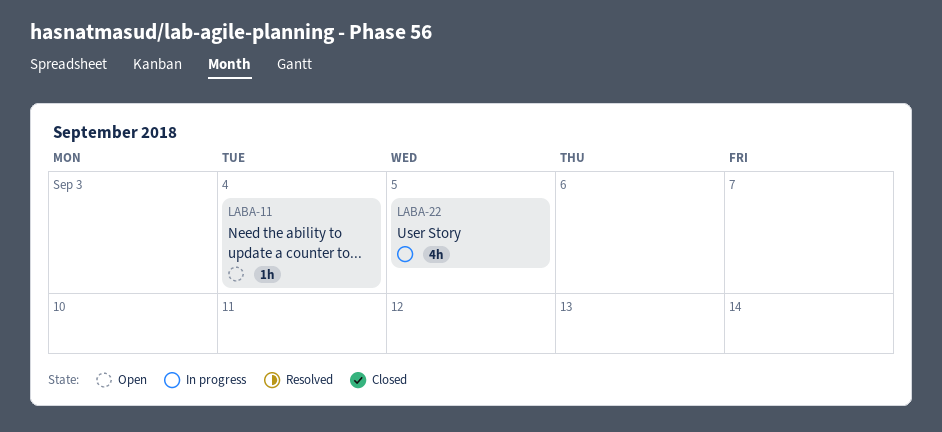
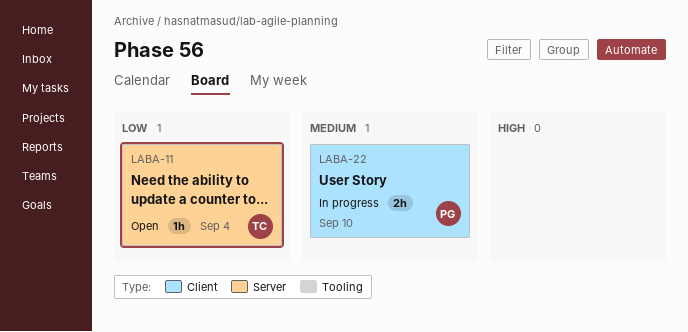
LABA-22, estimate: 4h -> 2h
LABA-22, due: Sep 5 -> Sep 10

